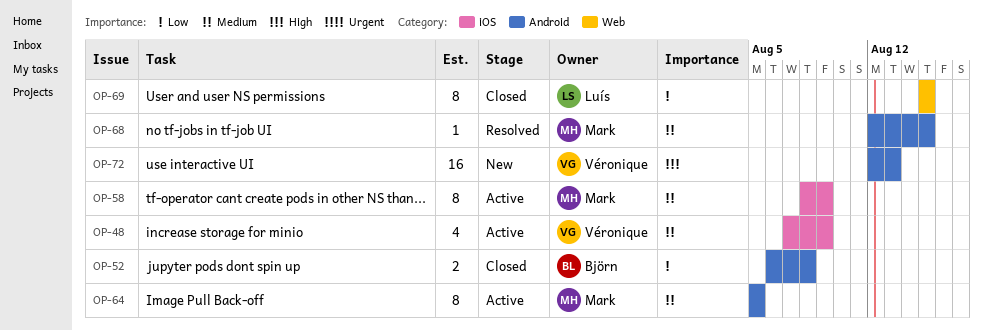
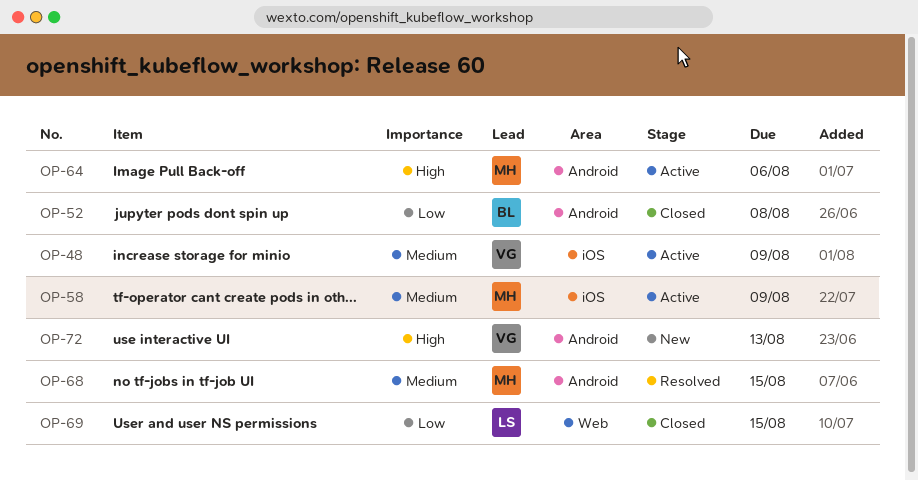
OP-64, priority: Medium -> High
OP-64, due: Aug 5 -> Aug 6

